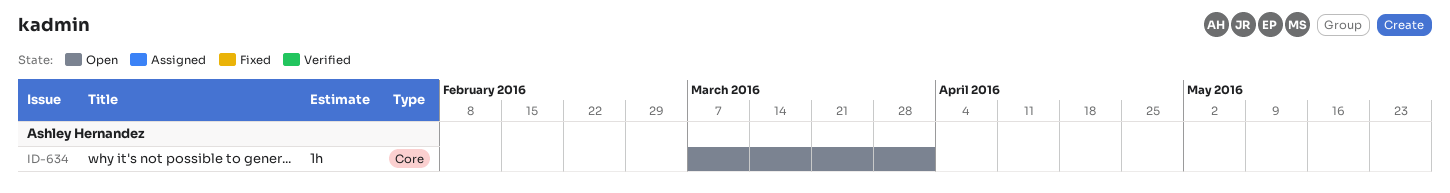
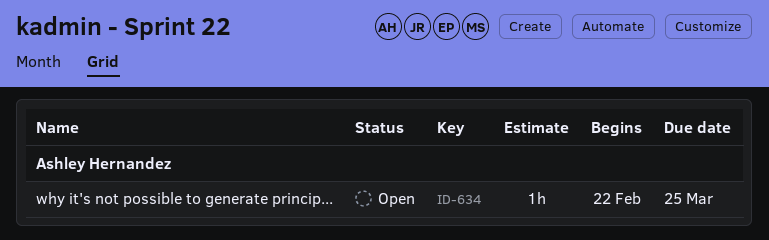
ID-634, start: Mar 7 -> Feb 22
ID-634, due: Apr 1 -> Mar 25

